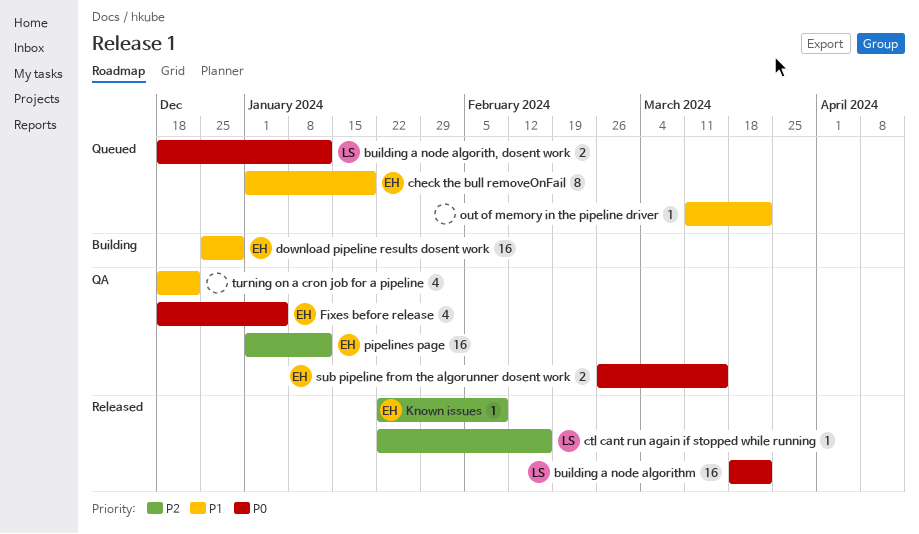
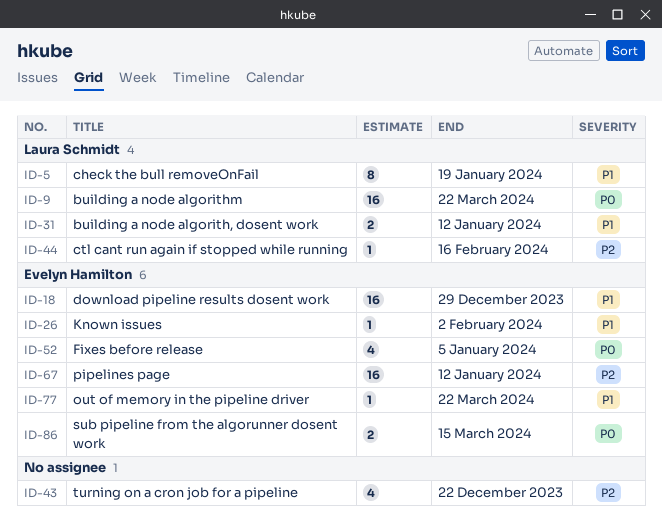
building a node algorith, dosent work, priority: P0 -> P1
check the bull removeOnFail, owner: Evelyn Hamilton -> Laura Schmidt
Known issues, priority: P2 -> P1
Known issues, due: Feb 9 -> Feb 2
out of memory in the pipeline driver, owner: none -> Evelyn Hamilton
turning on a cron job for a pipeline, priority: P1 -> P2

